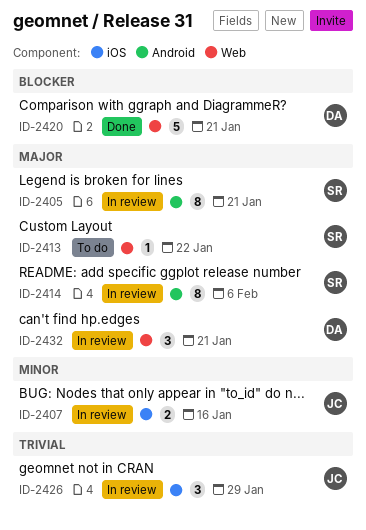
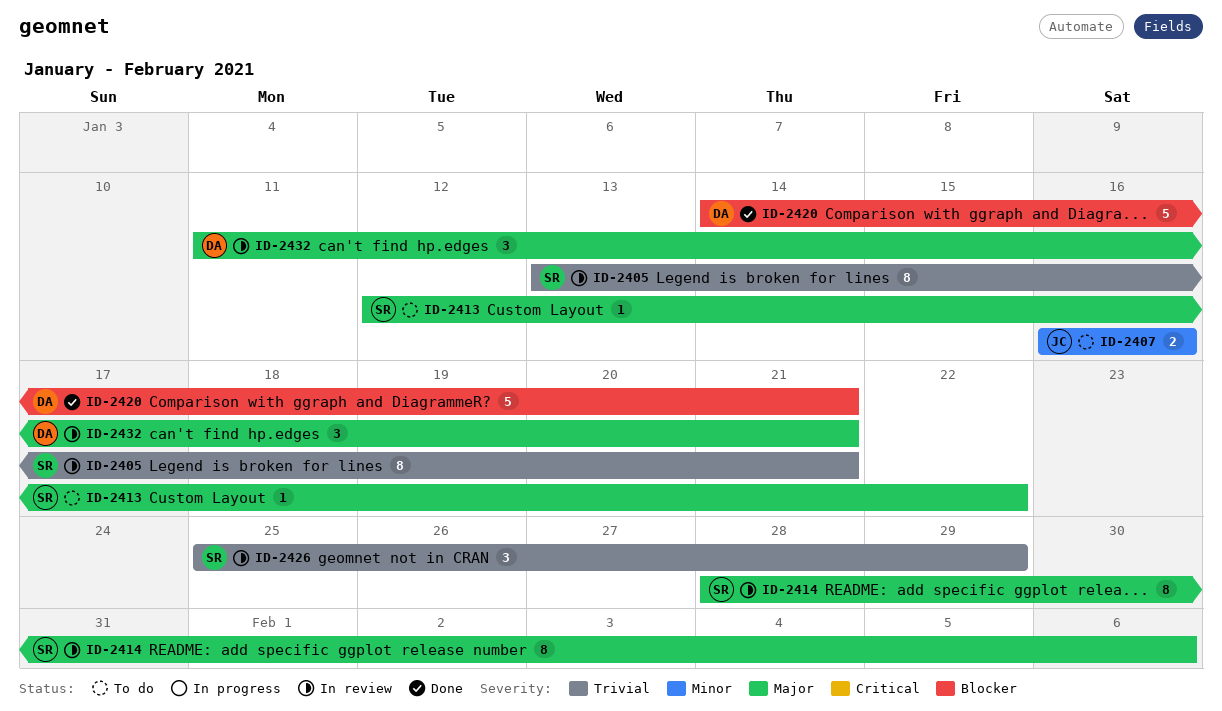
ID-2405, priority: Major -> Trivial
ID-2407, status: In review -> To do
ID-2426, owner: JC -> SR

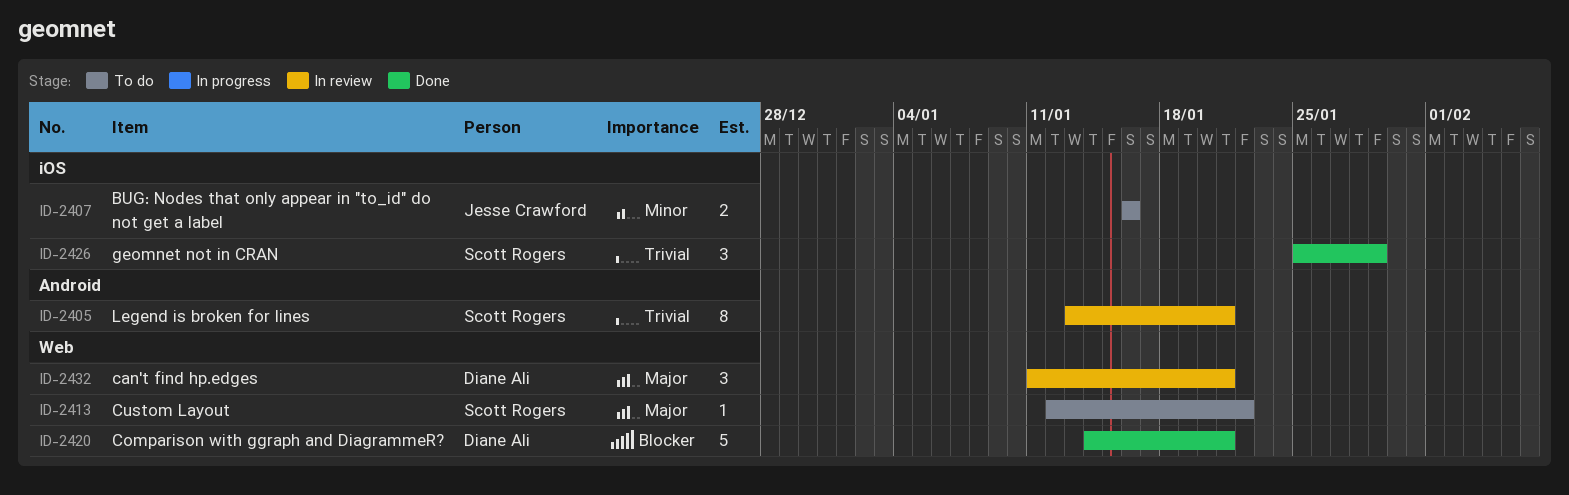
ID-2414: present -> none
ID-2426, status: In review -> Done

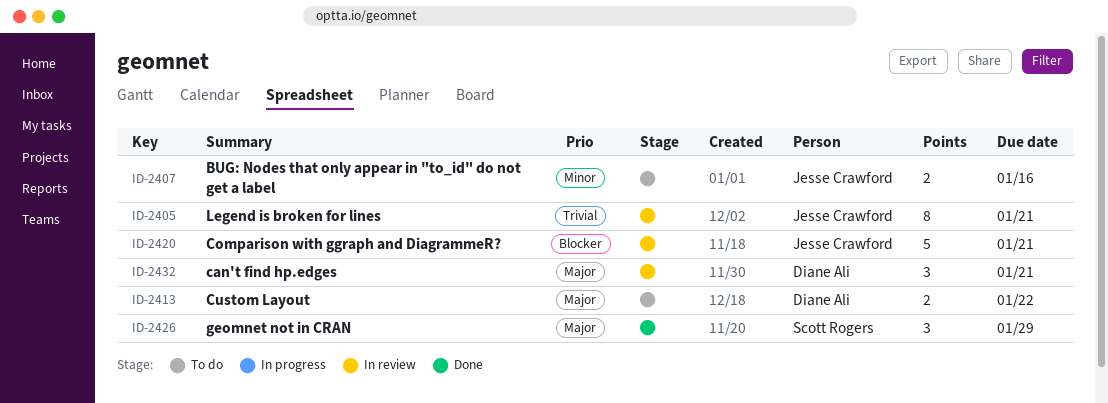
ID-2405, owner: Scott Rogers -> Jesse Crawford
ID-2413, owner: Scott Rogers -> Diane Ali
ID-2413, estimate: 1 -> 2
ID-2420, status: Done -> In review
ID-2420, owner: Diane Ali -> Jesse Crawford
ID-2426, priority: Trivial -> Major

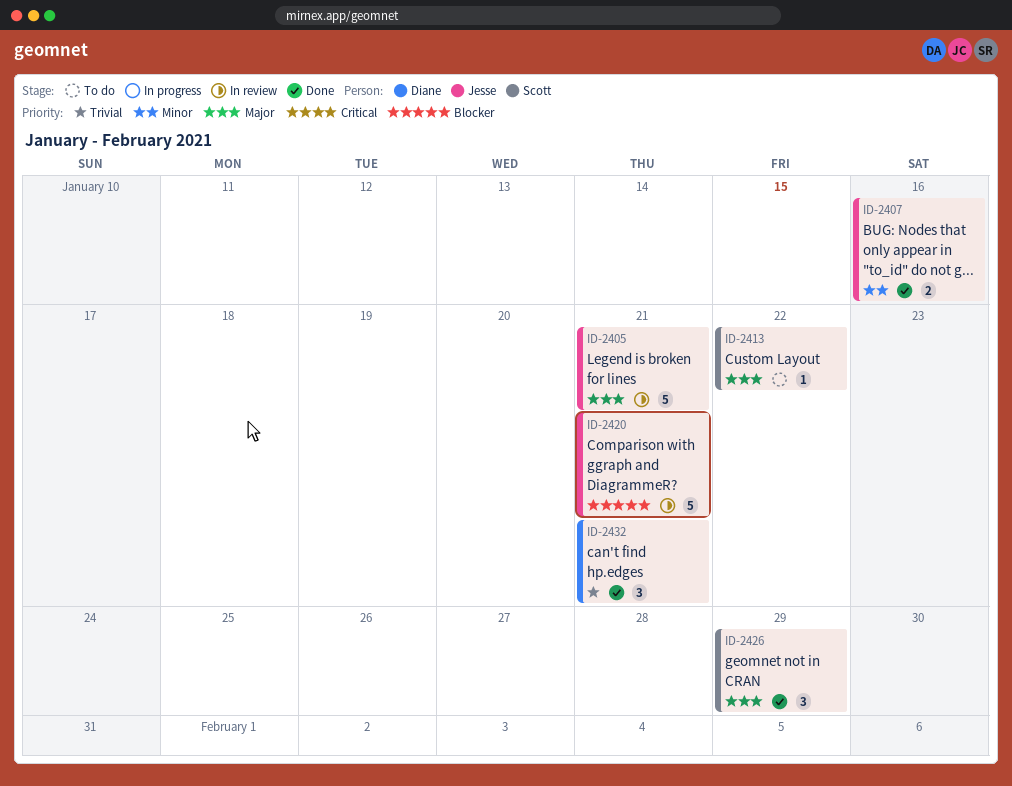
ID-2405, priority: Trivial -> Major
ID-2405, estimate: 8 -> 5
ID-2407, status: To do -> Done
ID-2413, owner: Diane Ali -> Scott Rogers
ID-2413, estimate: 2 -> 1
ID-2432, status: In review -> Done
ID-2432, priority: Major -> Trivial

